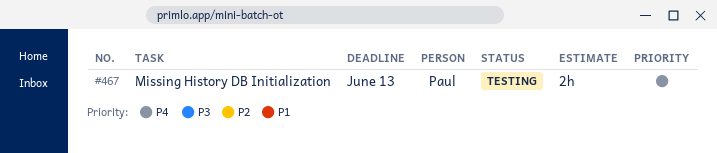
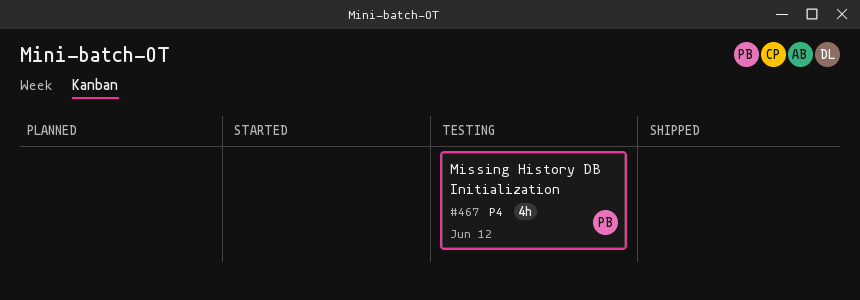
#467, estimate: 2h -> 4h
#467, due: Jun 13 -> Jun 12

